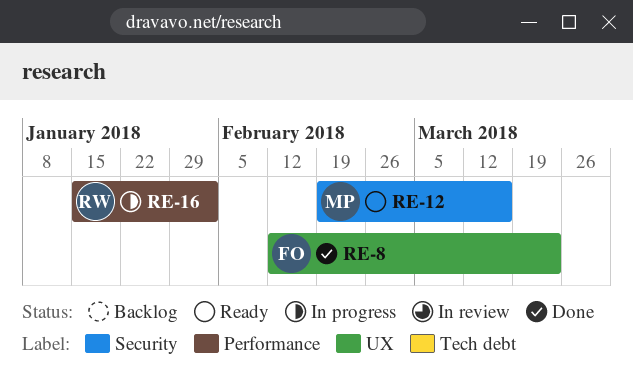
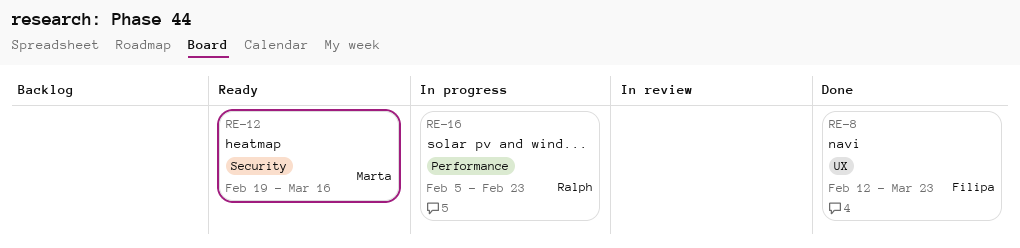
RE-16, start: Jan 15 -> Feb 5
RE-16, due: Feb 2 -> Feb 23

